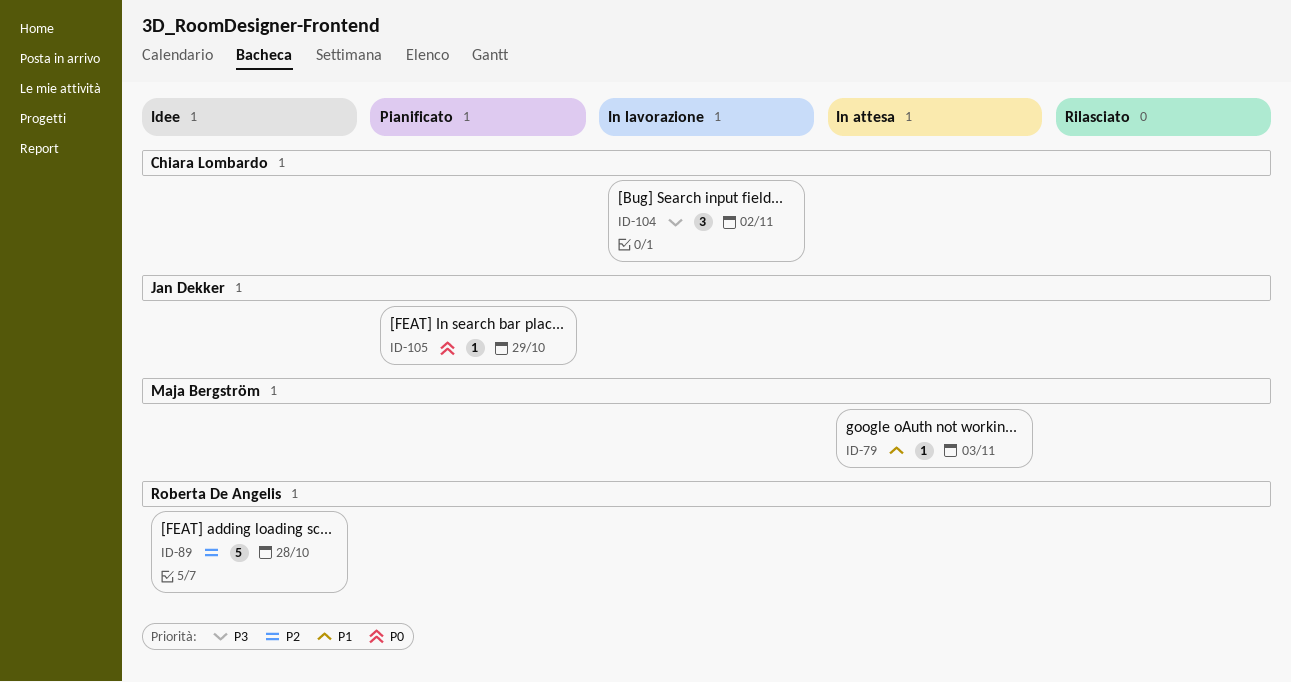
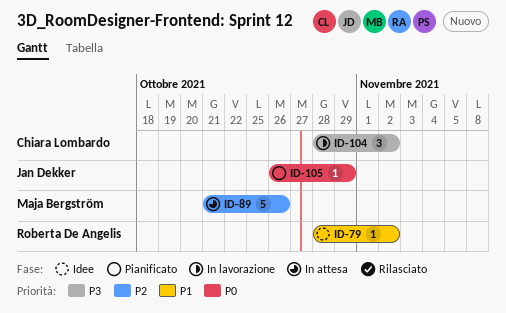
ID-79, status: In attesa -> Idee
ID-79, owner: Maja Bergström -> Roberta De Angelis
ID-79, due: Nov 3 -> Nov 2
ID-89, status: Idee -> In attesa
ID-89, owner: Roberta De Angelis -> Maja Bergström
ID-89, due: Oct 28 -> Oct 26

